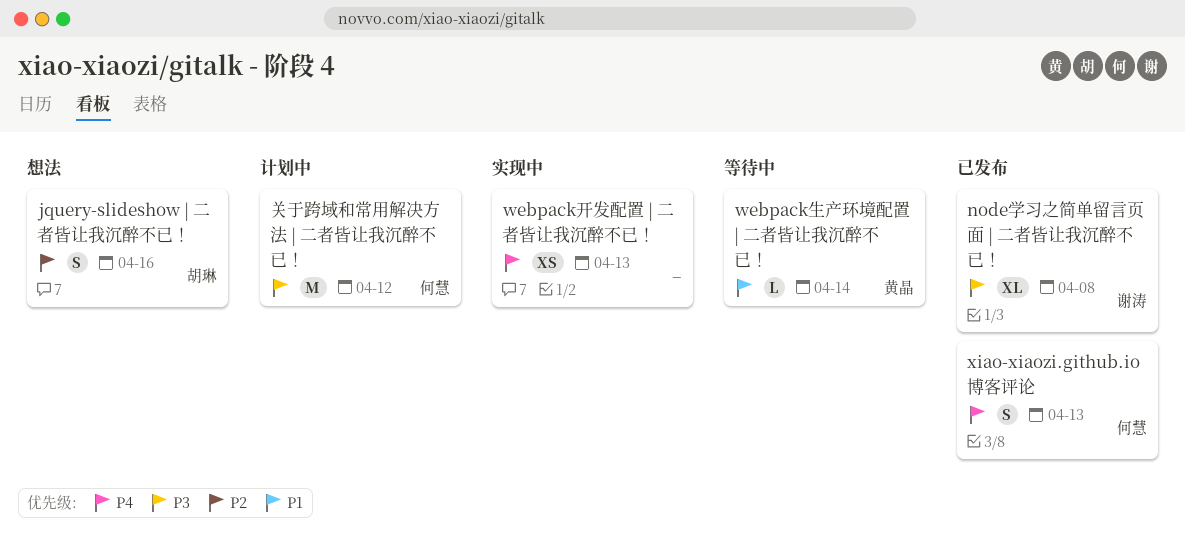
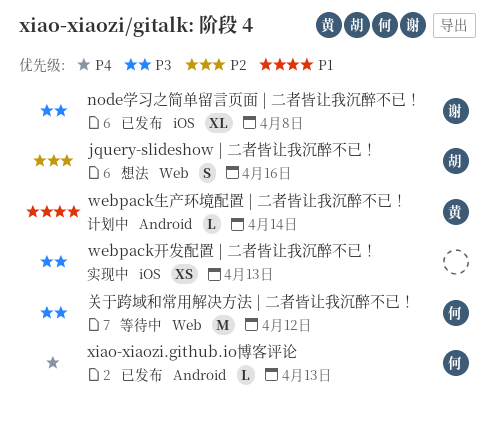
webpack开发配置 | 二者皆让我沉醉不已！, priority: P4 -> P3
webpack生产环境配置 | 二者皆让我沉醉不已！, status: 等待中 -> 计划中
xiao-xiaozi.github.io博客评论, estimate: S -> L
关于跨域和常用解决方法 | 二者皆让我沉醉不已！, status: 计划中 -> 等待中

